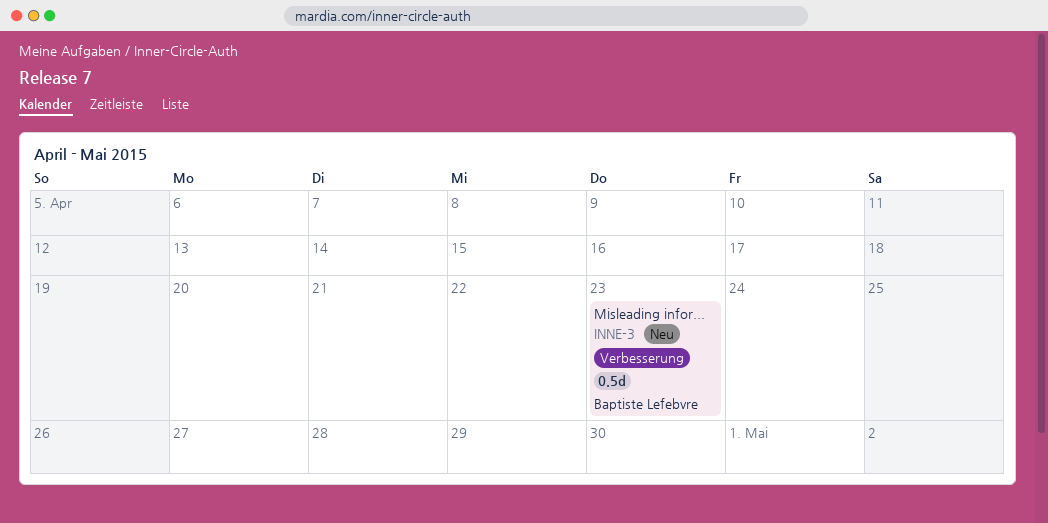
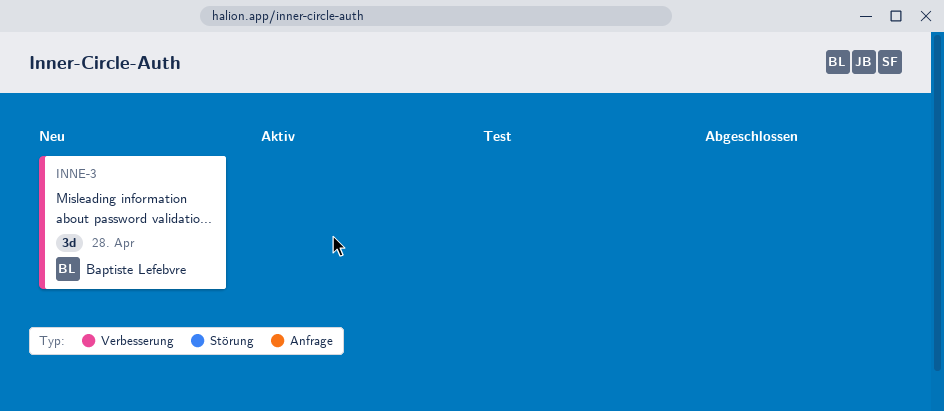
INNE-3, estimate: 0.5d -> 3d
INNE-3, due: Apr 23 -> Apr 28

